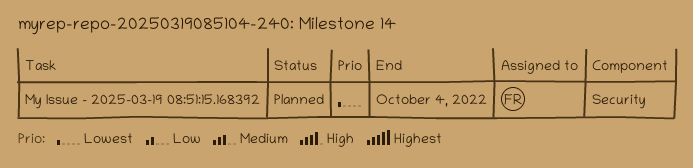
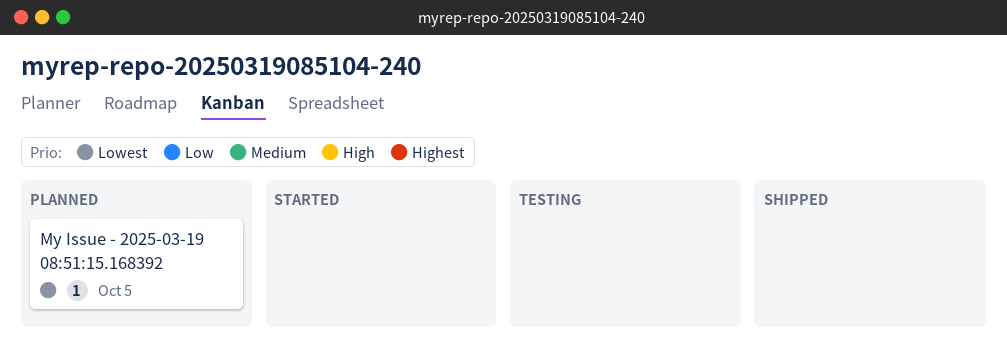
My Issue - 2025-03-19 08:51:15.168392, due: Oct 4 -> Oct 5

